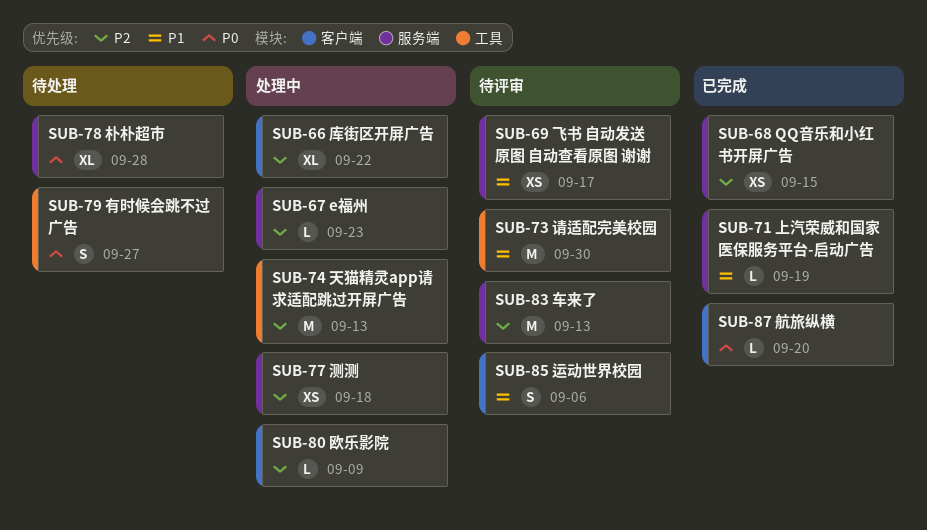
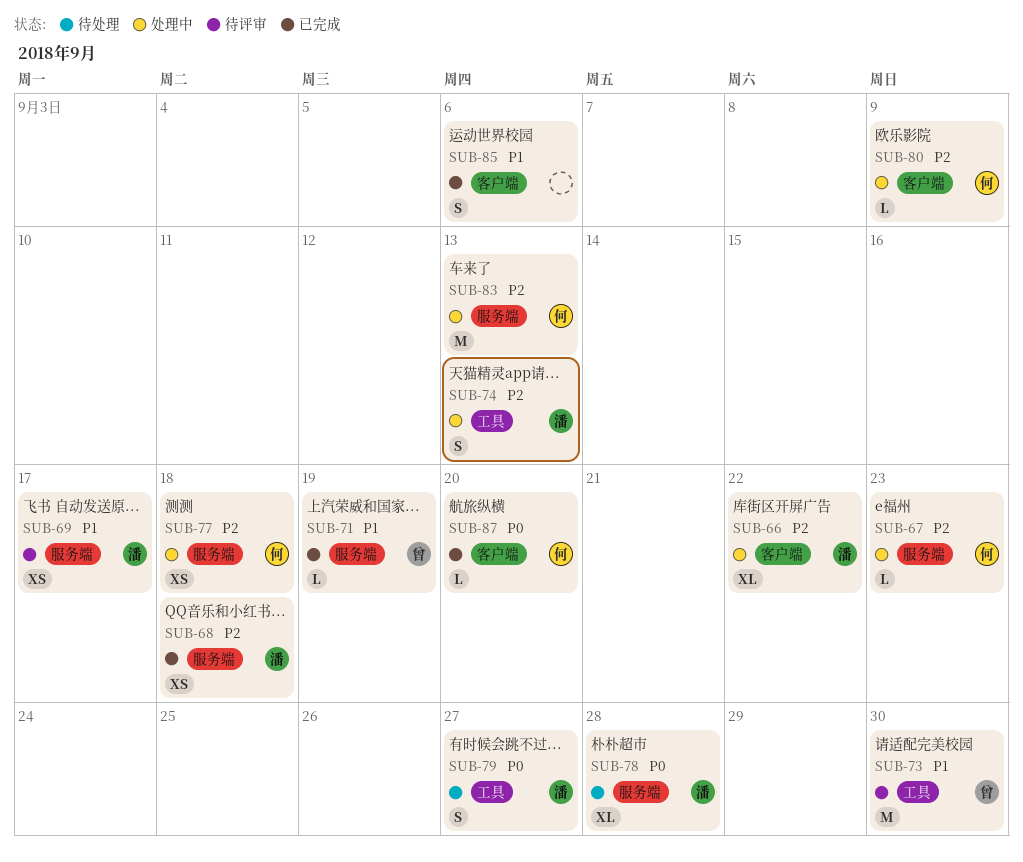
SUB-68, due: Sep 15 -> Sep 18
SUB-74, estimate: M -> S
SUB-83, status: 待评审 -> 处理中
SUB-85, status: 待评审 -> 已完成

